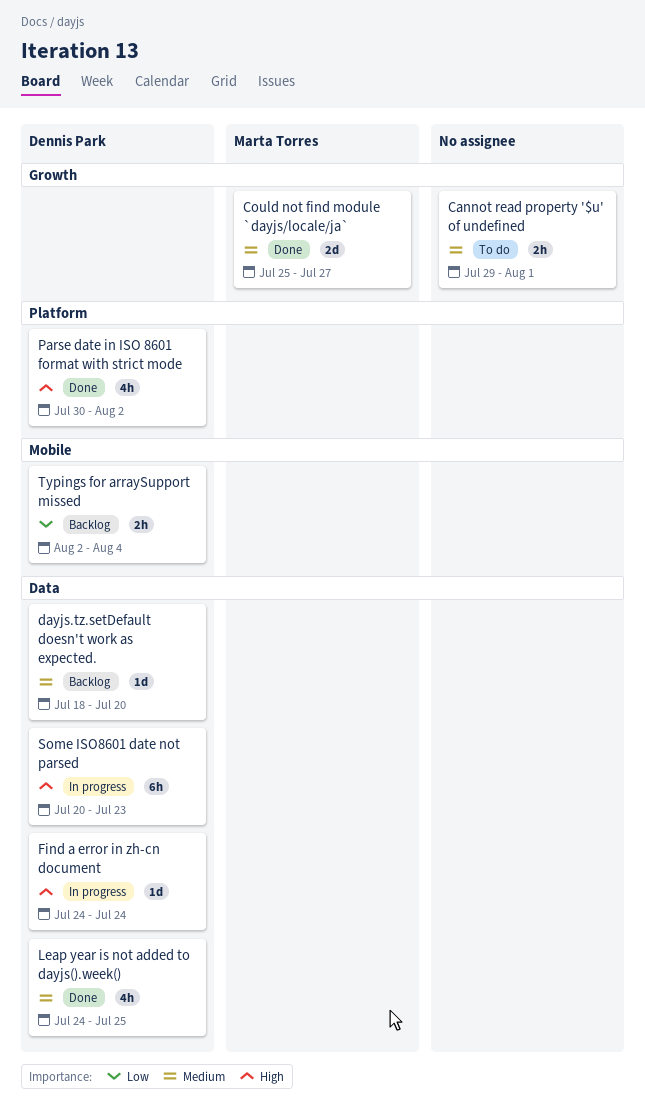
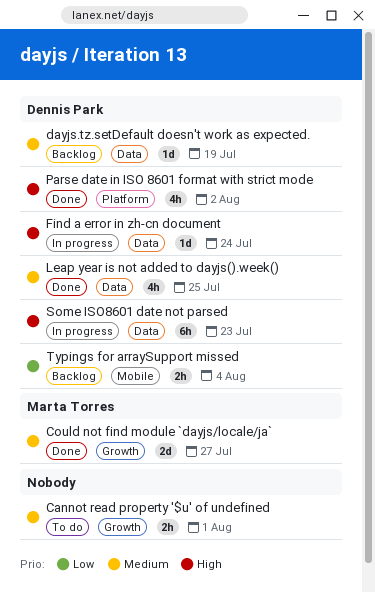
dayjs.tz.setDefault doesn't work as expected., due: Jul 20 -> Jul 19

